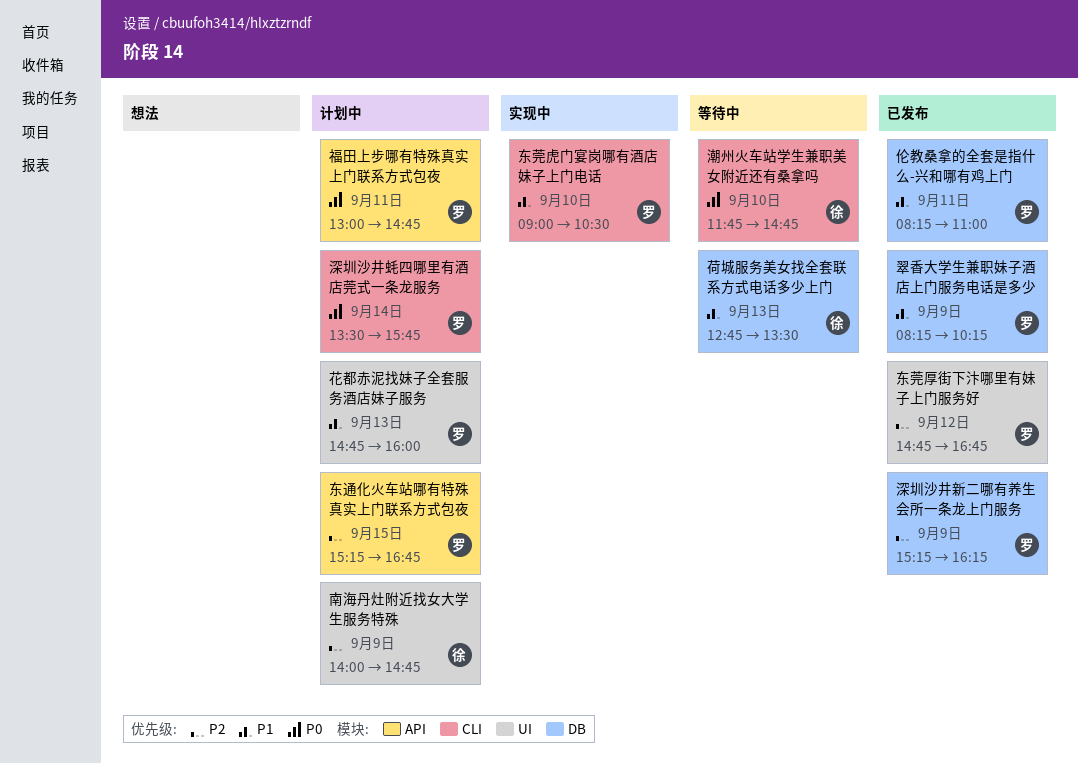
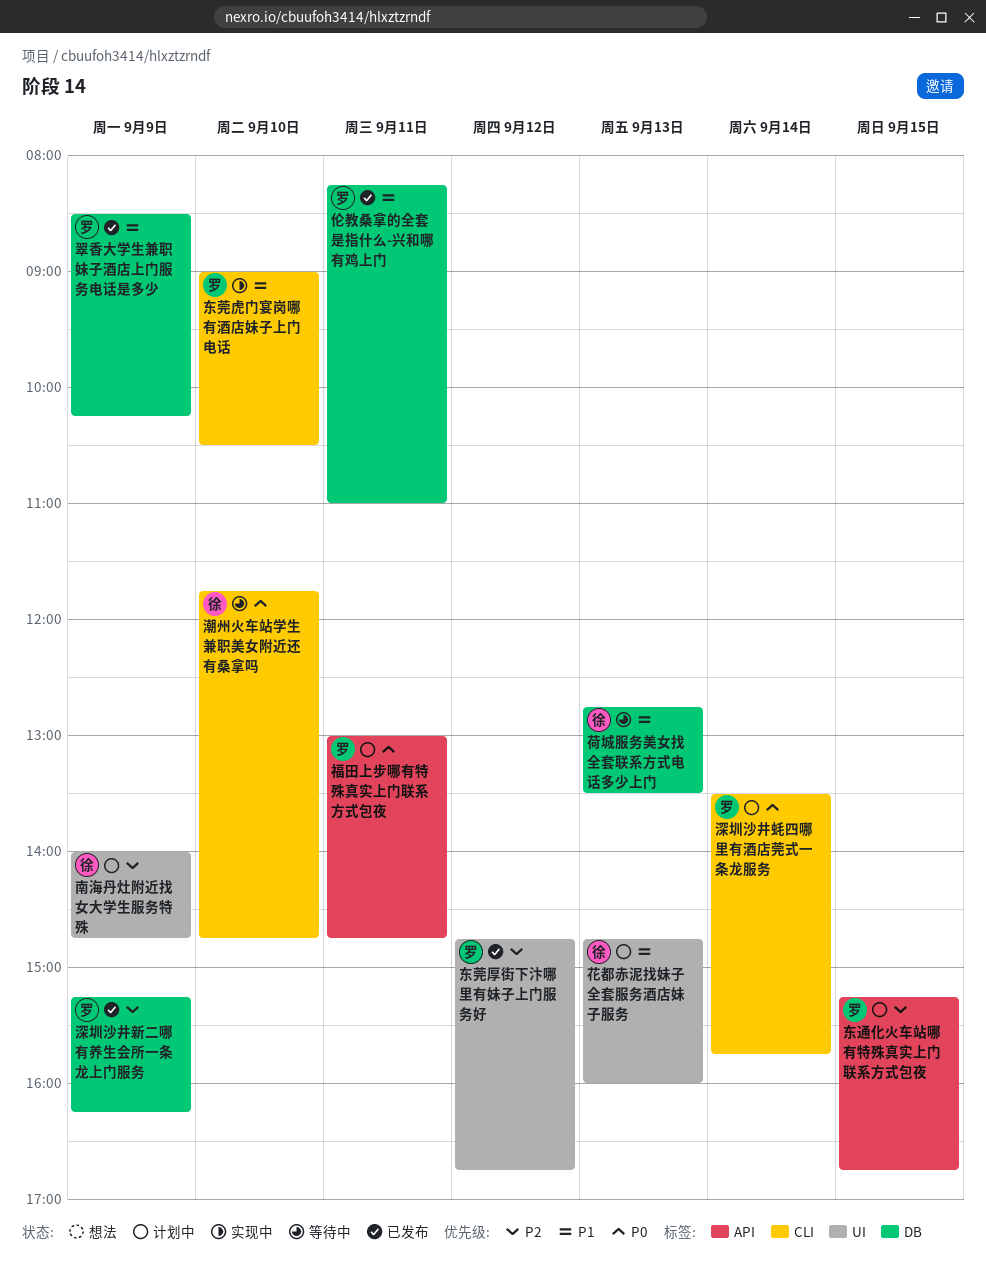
翠香大学生兼职妹子酒店上门服务电话是多少, begins: 08:15 -> 08:30
花都赤泥找妹子全套服务酒店妹子服务, owner: 罗 -> 徐

